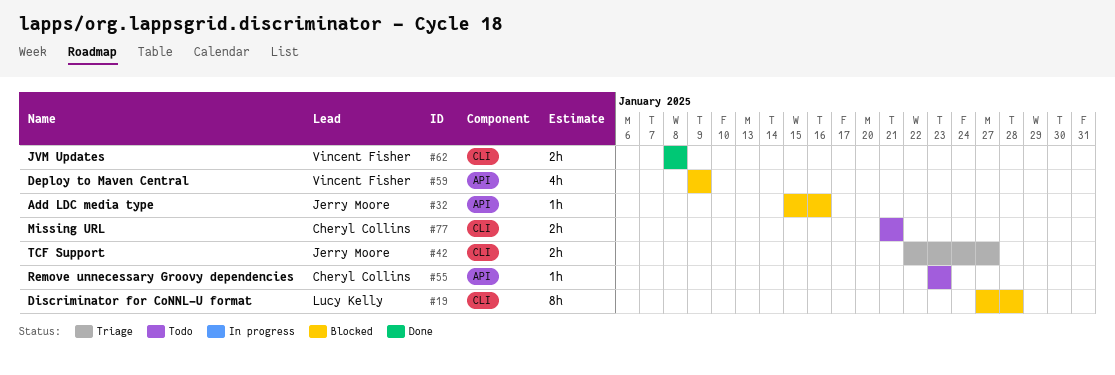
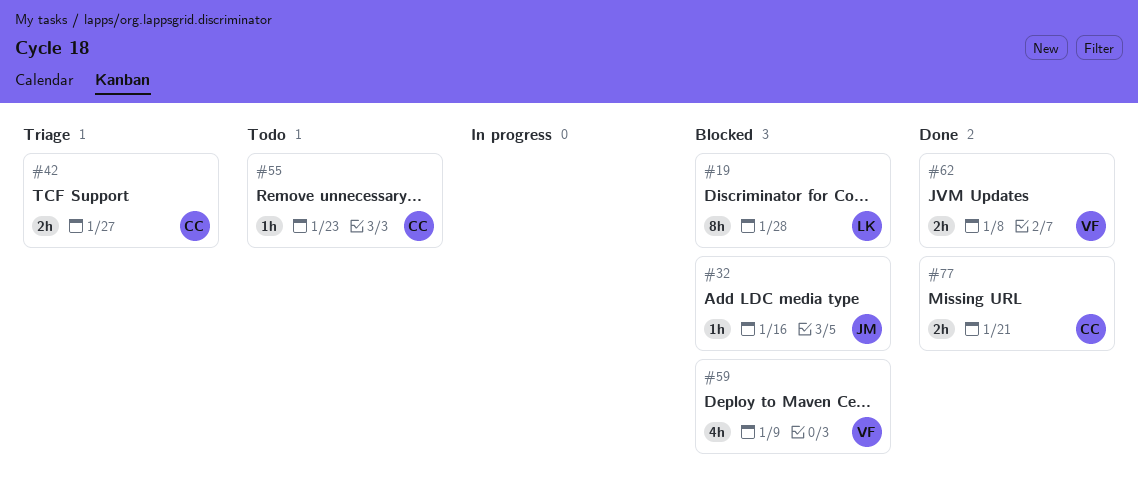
#42, owner: Jerry Moore -> Cheryl Collins
#77, status: Todo -> Done

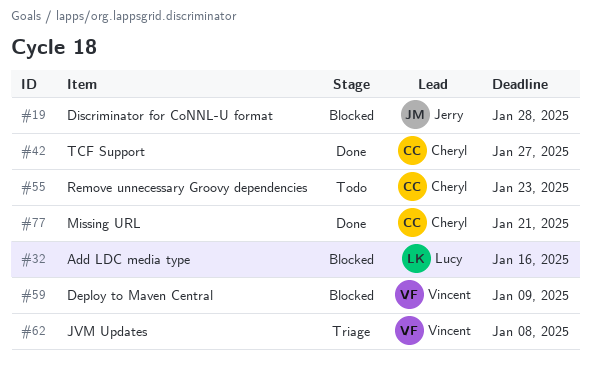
#19, owner: Lucy -> Jerry
#32, owner: Jerry -> Lucy
#42, status: Triage -> Done
#62, status: Done -> Triage

